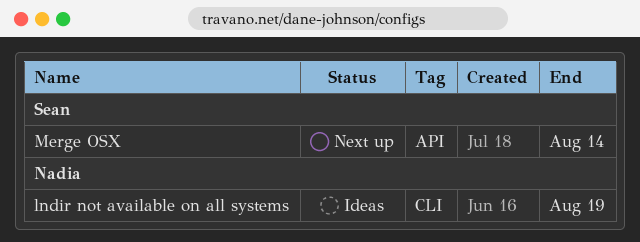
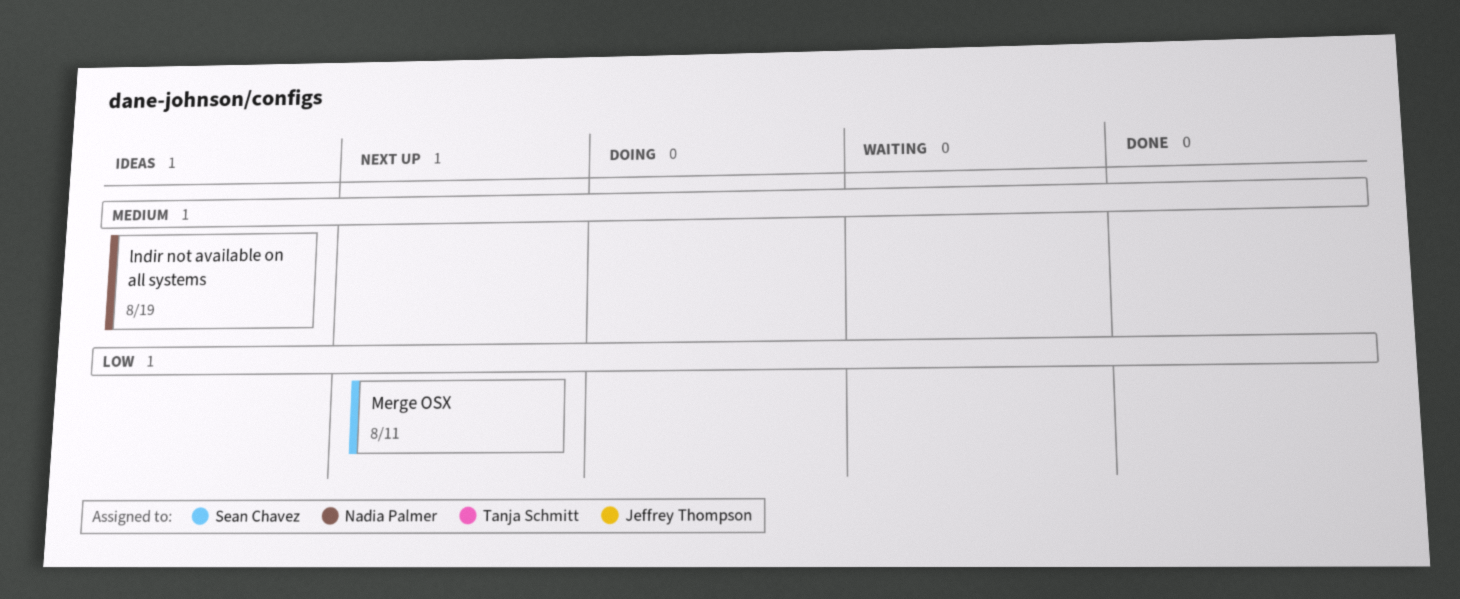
Merge OSX, due: Aug 14 -> Aug 11

